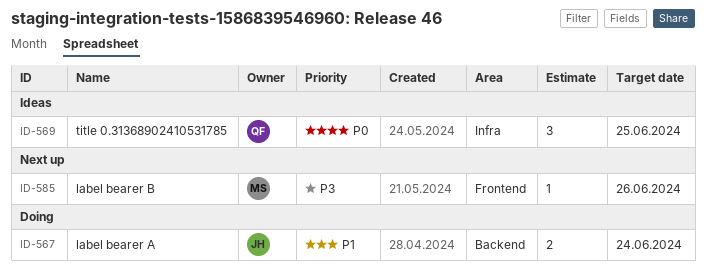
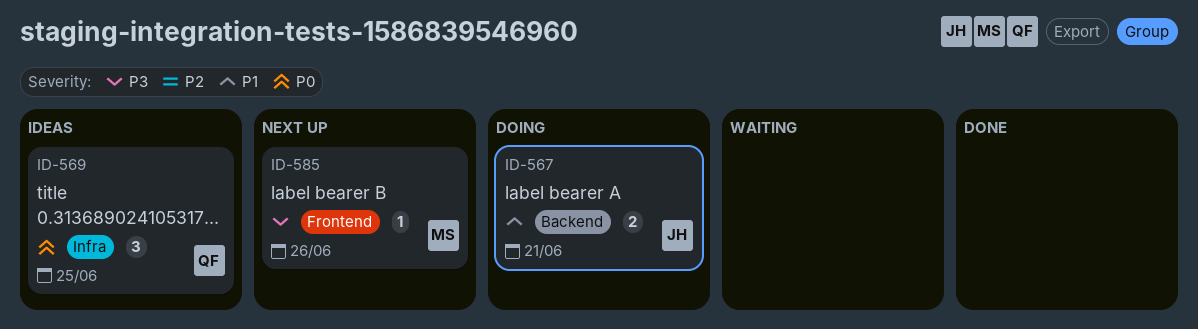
ID-567, due: Jun 24 -> Jun 21

